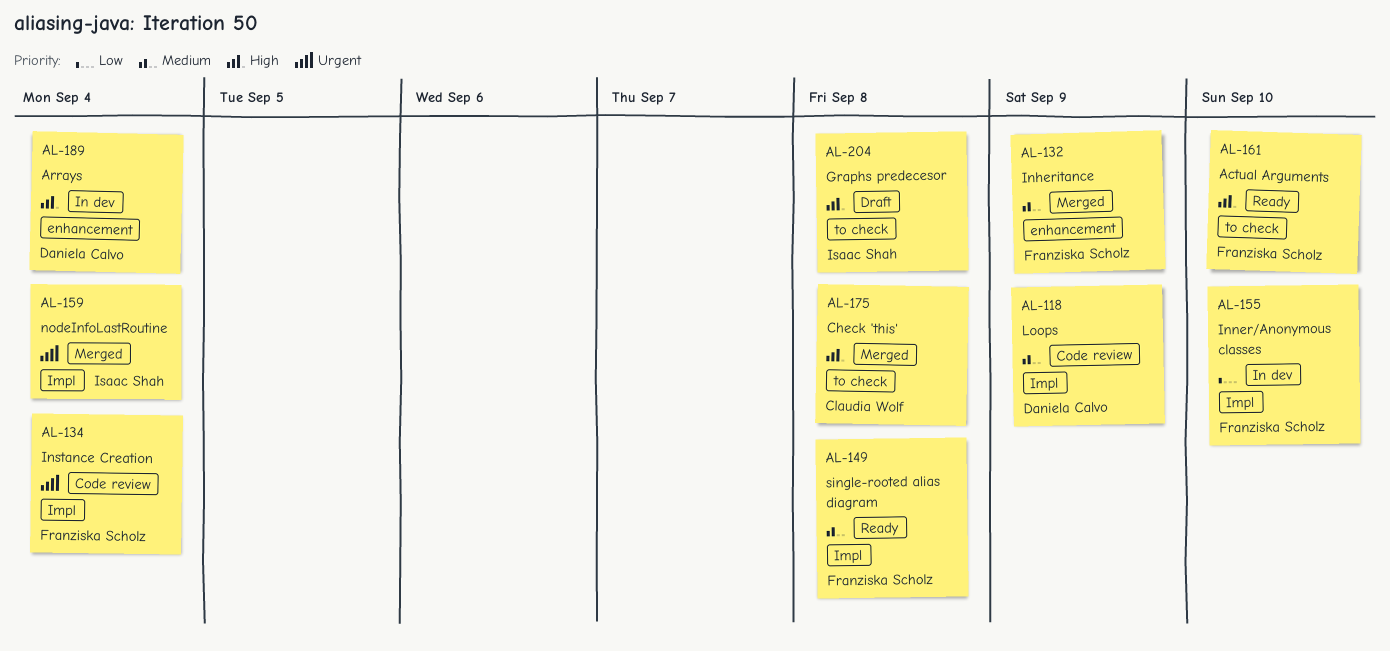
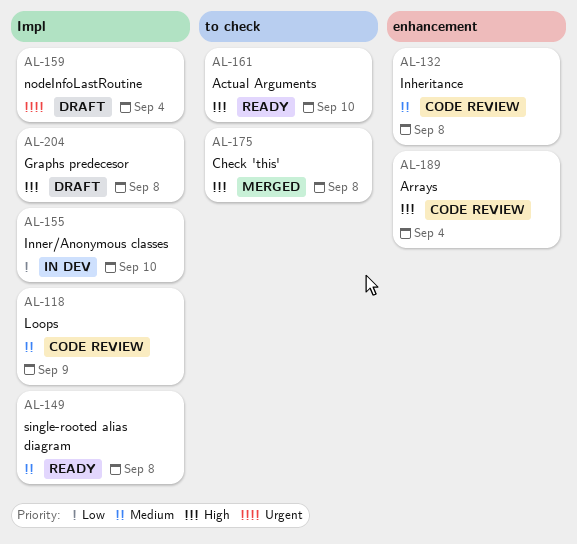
AL-132, status: Merged -> Code review
AL-132, due: Sep 9 -> Sep 8
AL-134: present -> none
AL-159, status: Merged -> Draft
AL-189, status: In dev -> Code review
AL-204, label: to check -> Impl

